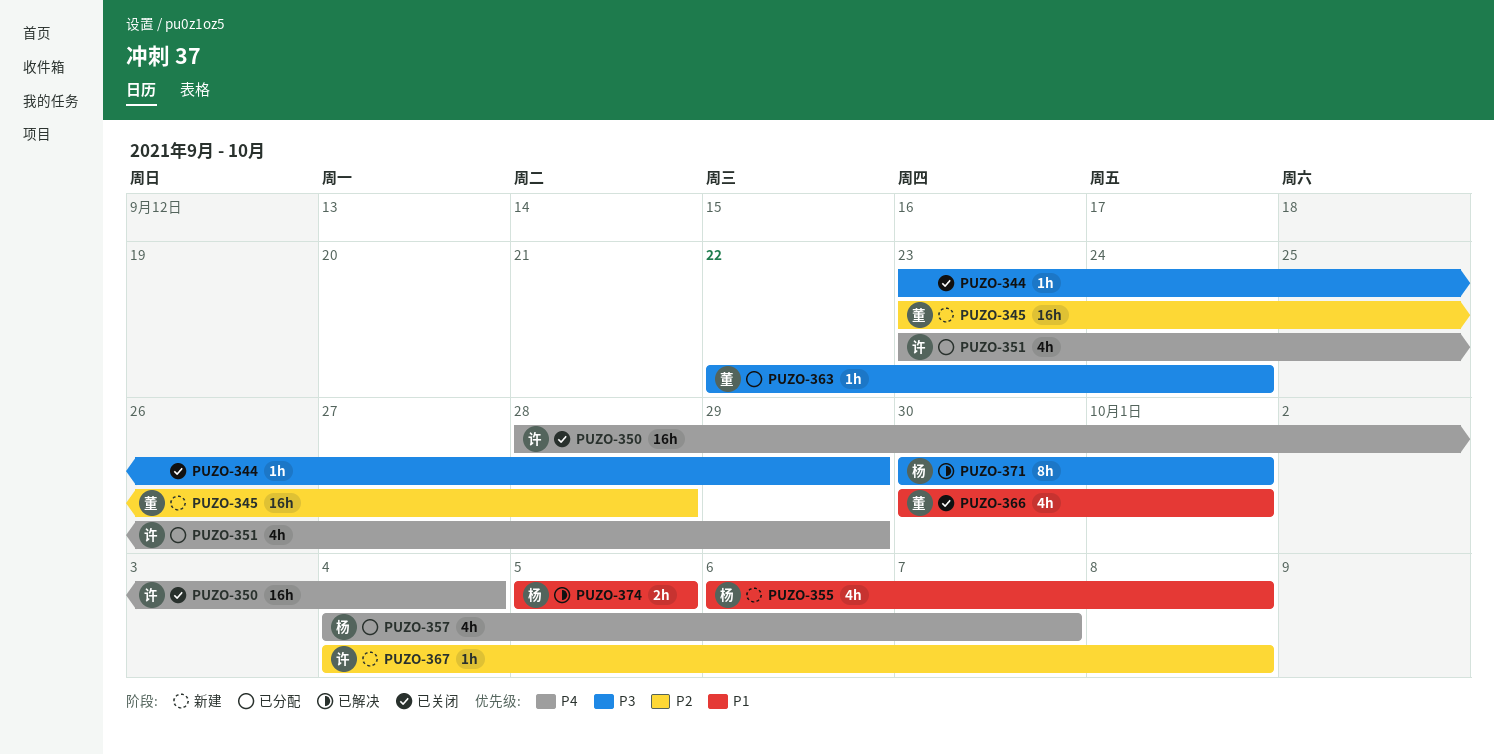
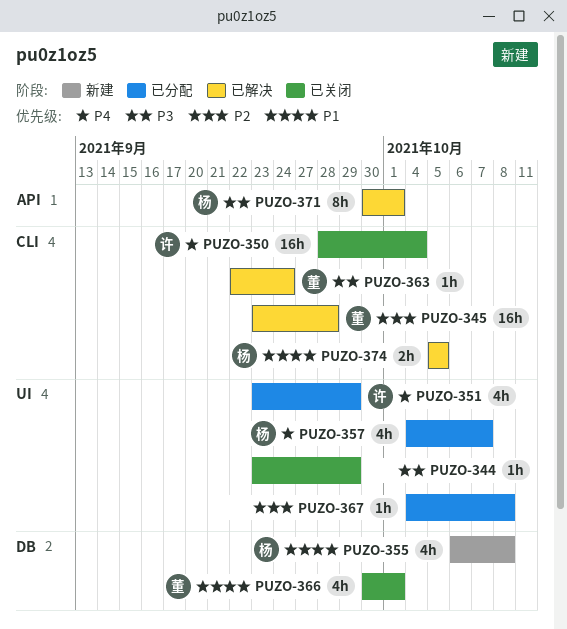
PUZO-345, status: 新建 -> 已解决
PUZO-363, status: 已分配 -> 已解决
PUZO-367, status: 新建 -> 已分配
PUZO-367, owner: 许 -> none

